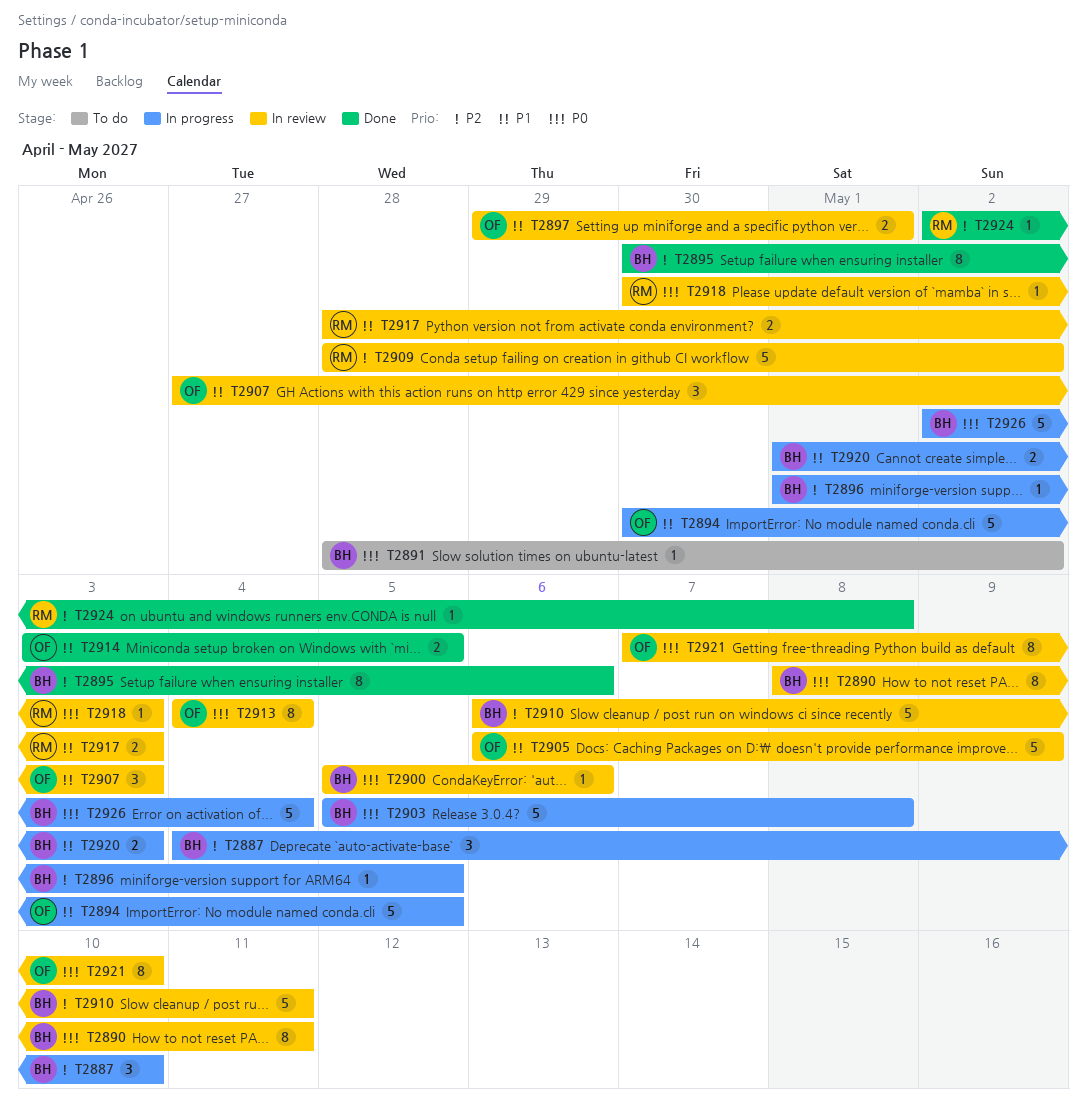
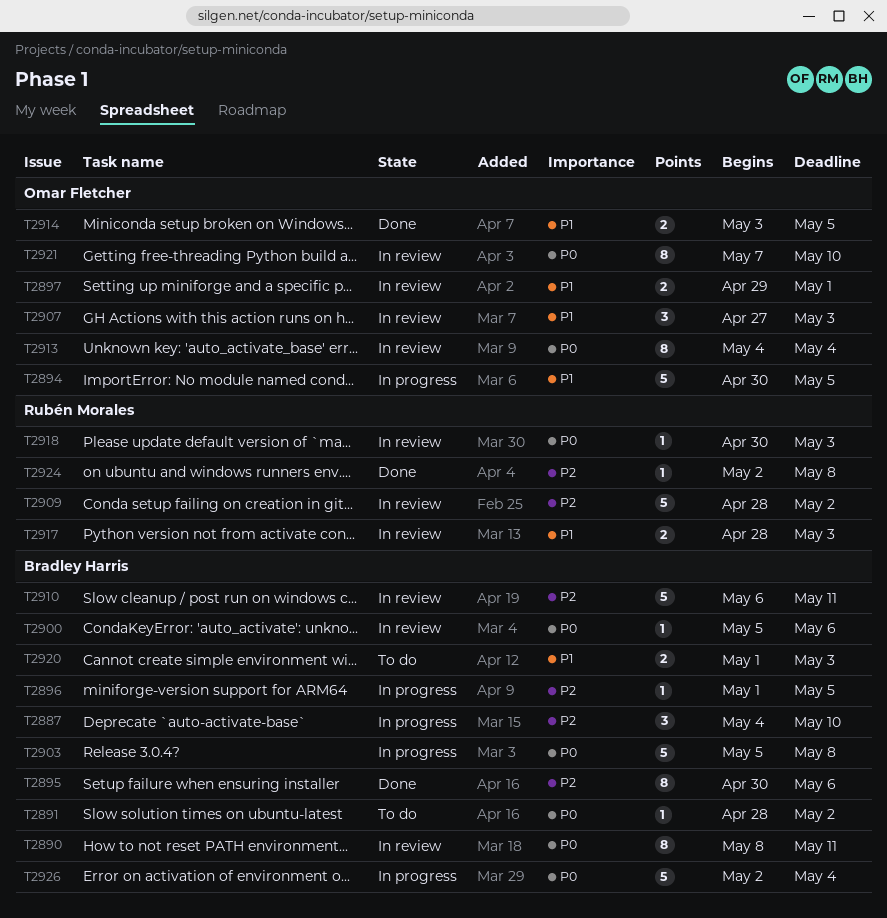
T2905: present -> none
T2920, status: In progress -> To do

